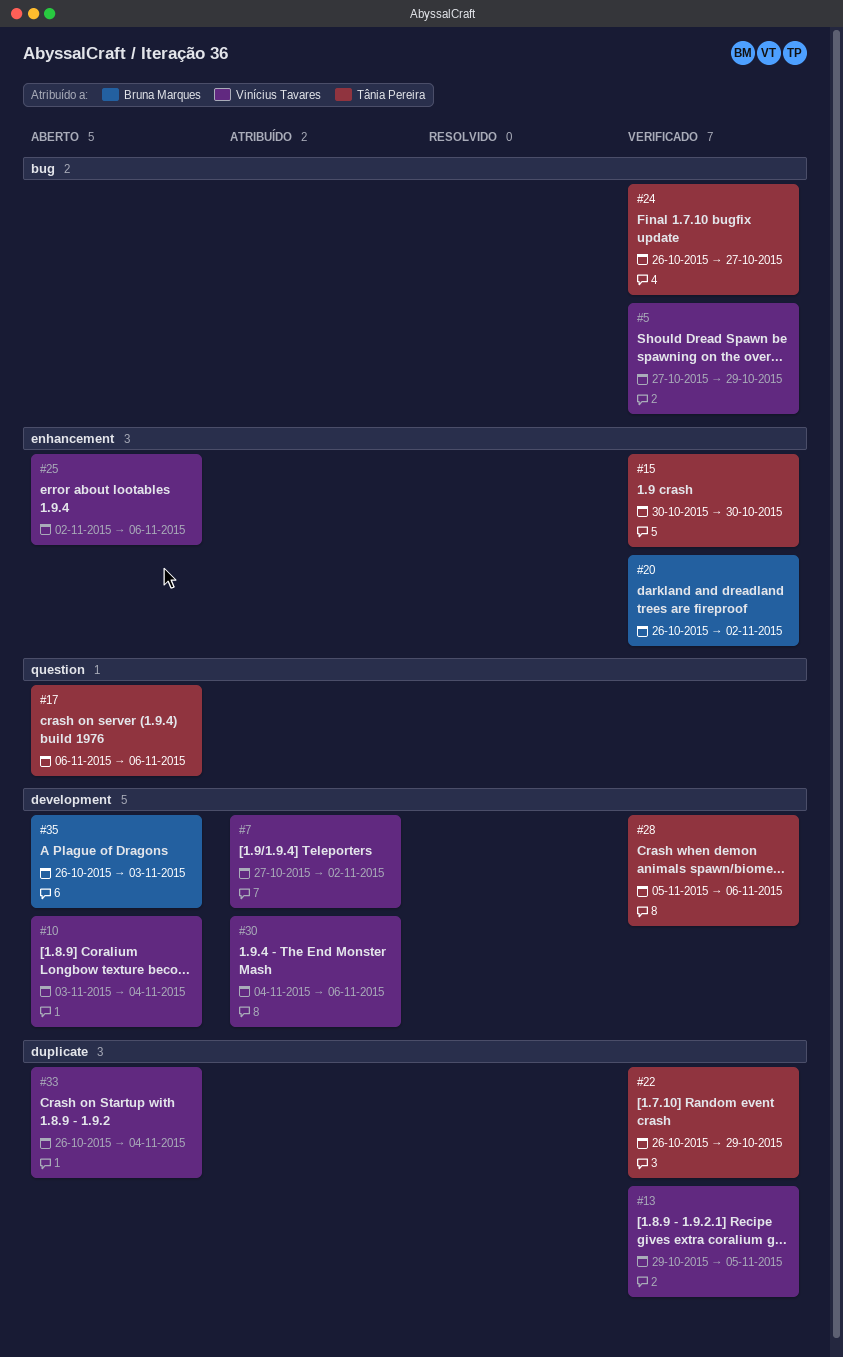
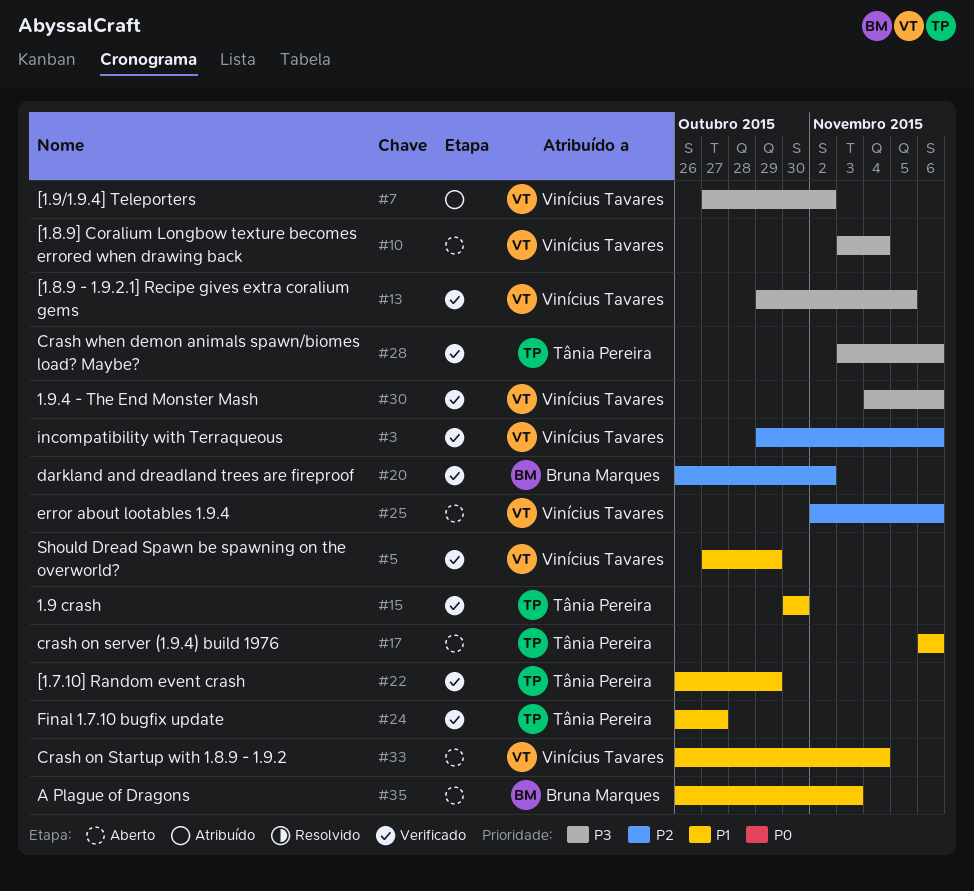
#3: none -> present
#28, start: Nov 5 -> Nov 3
#30, status: Atribuído -> Verificado

